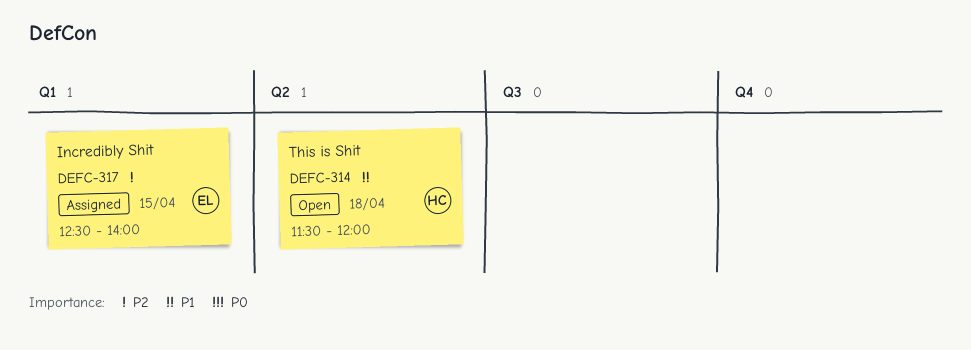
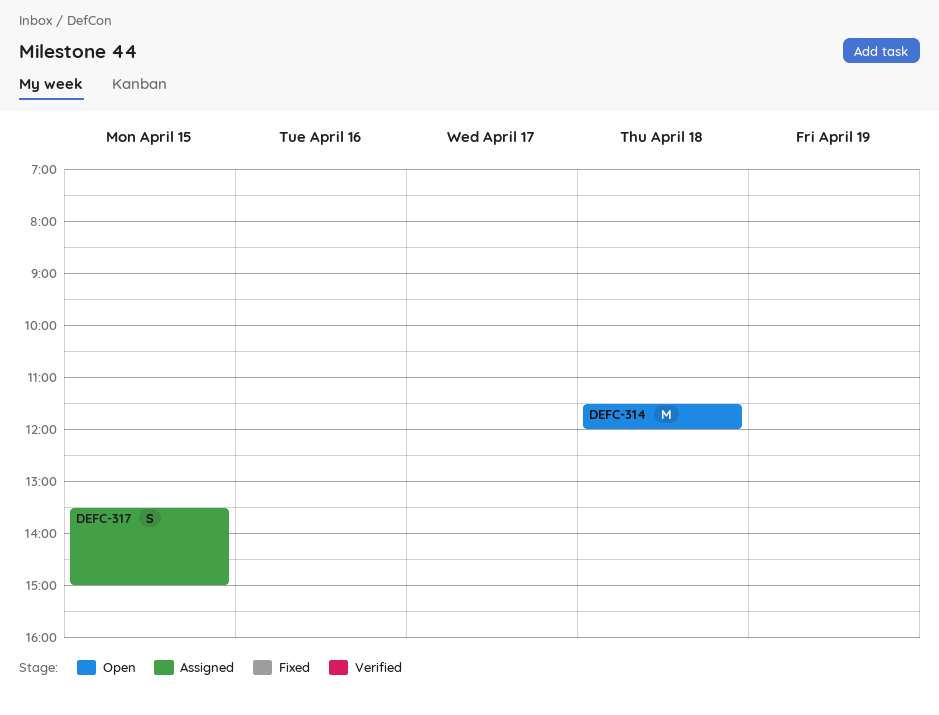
DEFC-317, begins: 12:30 -> 13:30
DEFC-317, ends: 14:00 -> 15:00

